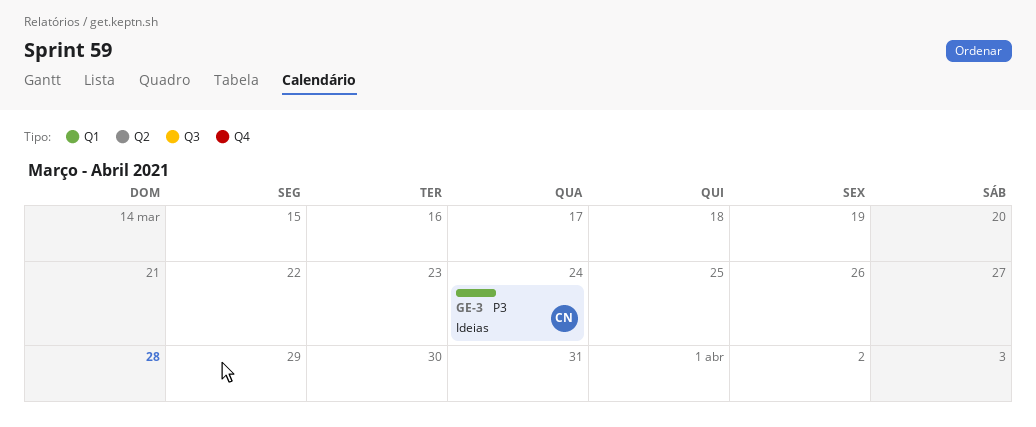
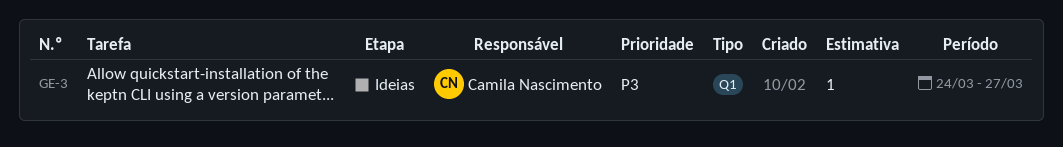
GE-3, due: Mar 24 -> Mar 27

